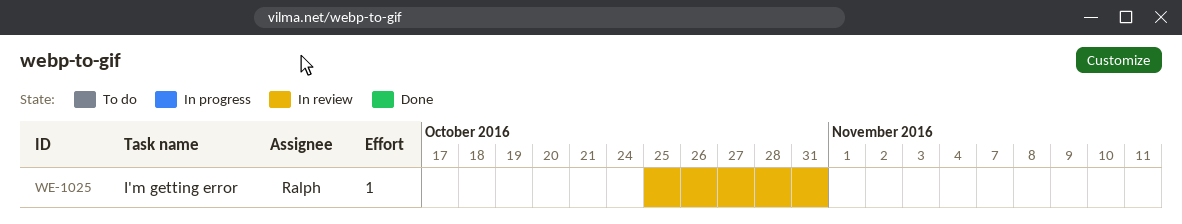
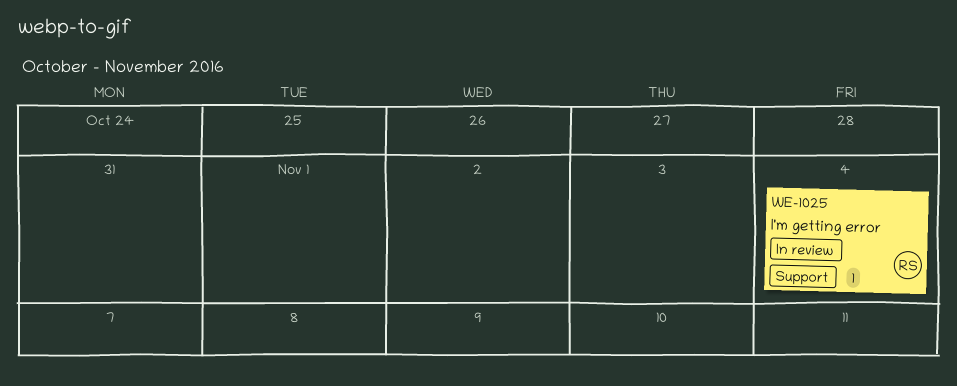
WE-1025, due: Oct 31 -> Nov 4

